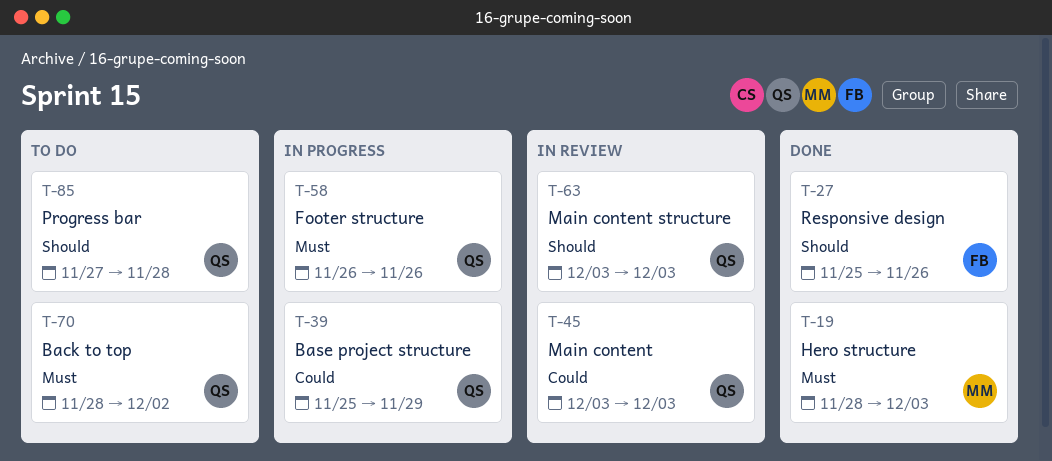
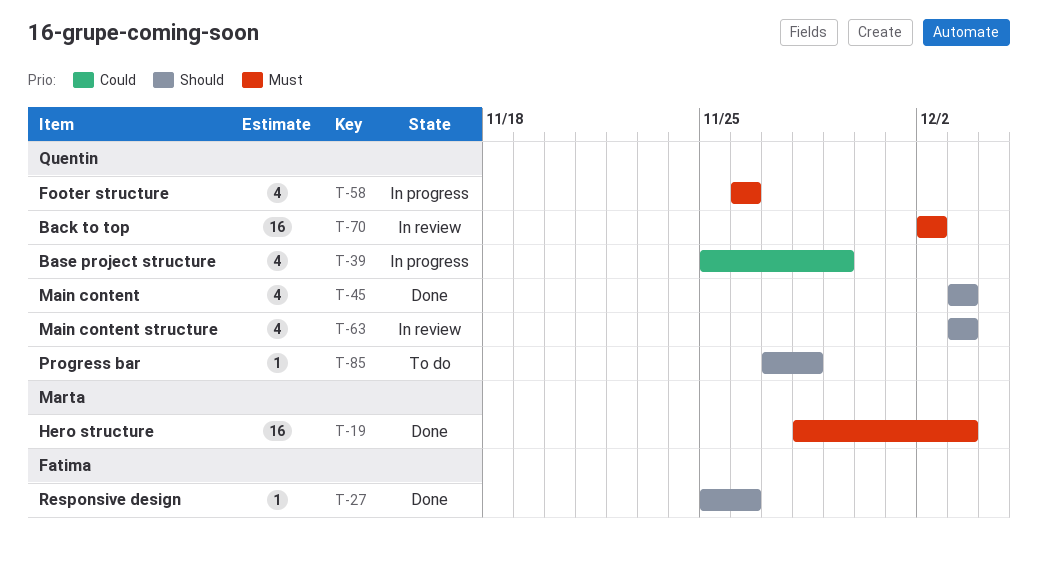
T-45, status: In review -> Done
T-45, priority: Could -> Should
T-70, status: To do -> In review
T-70, start: Nov 28 -> Dec 2

